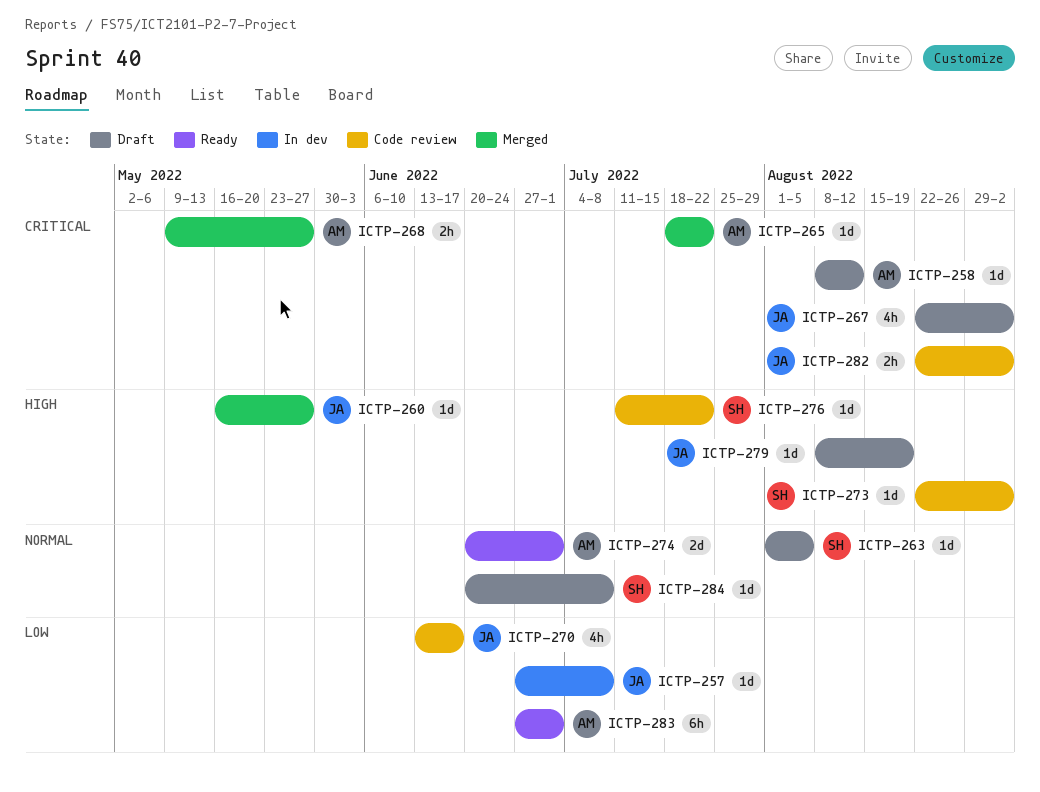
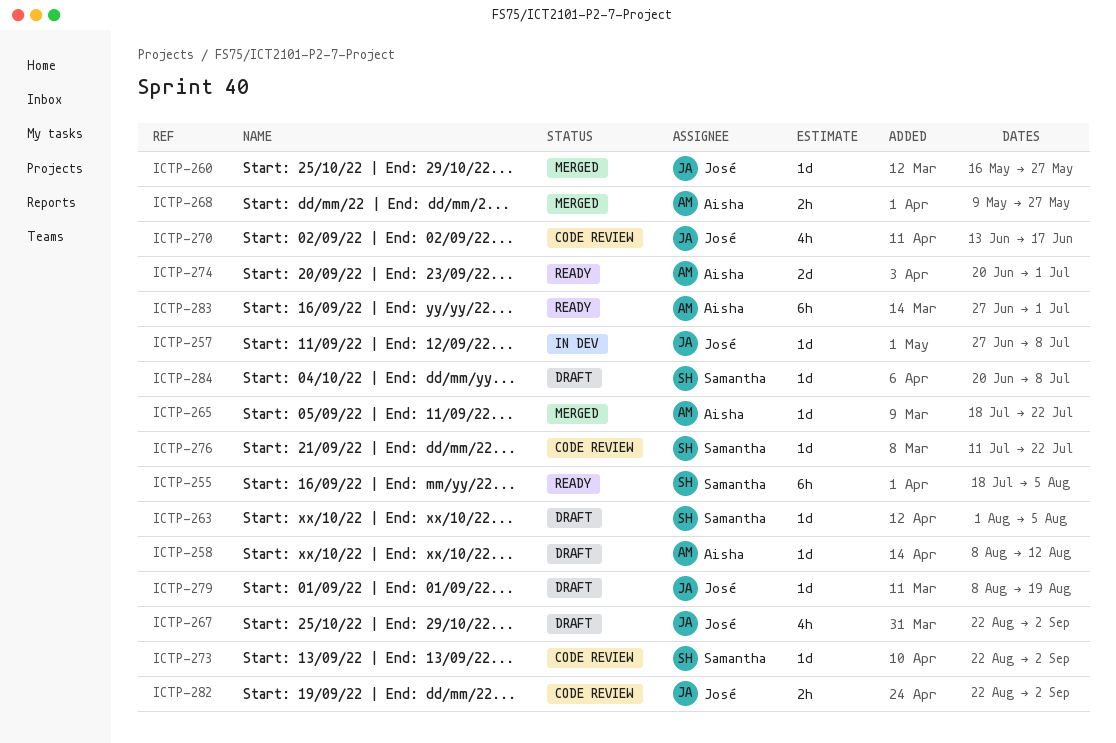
ICTP-255: none -> present

